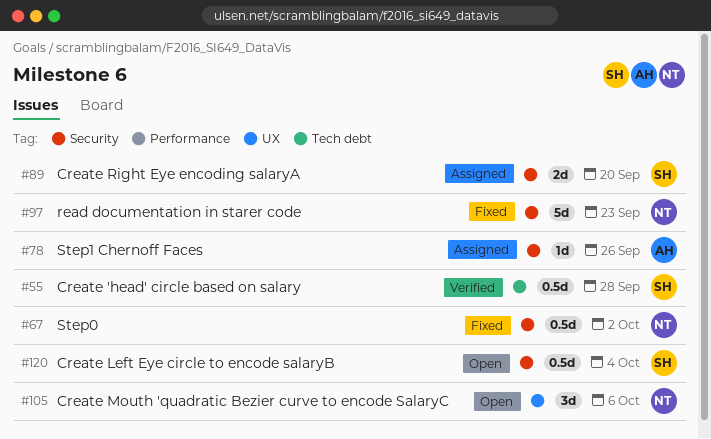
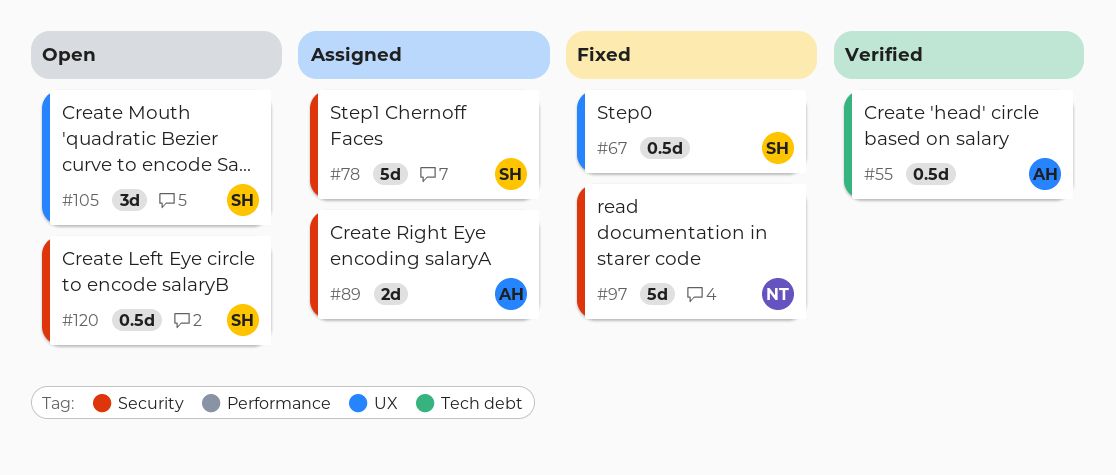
#55, owner: SH -> AH
#67, owner: NT -> SH
#67, label: Security -> UX
#78, owner: AH -> SH
#78, estimate: 1d -> 5d
#89, owner: SH -> AH
#105, owner: NT -> SH

